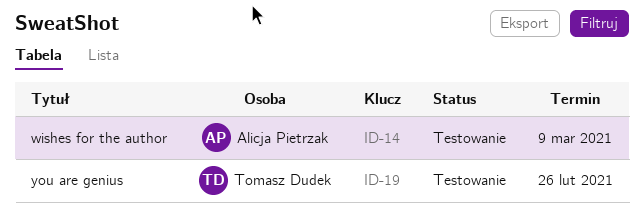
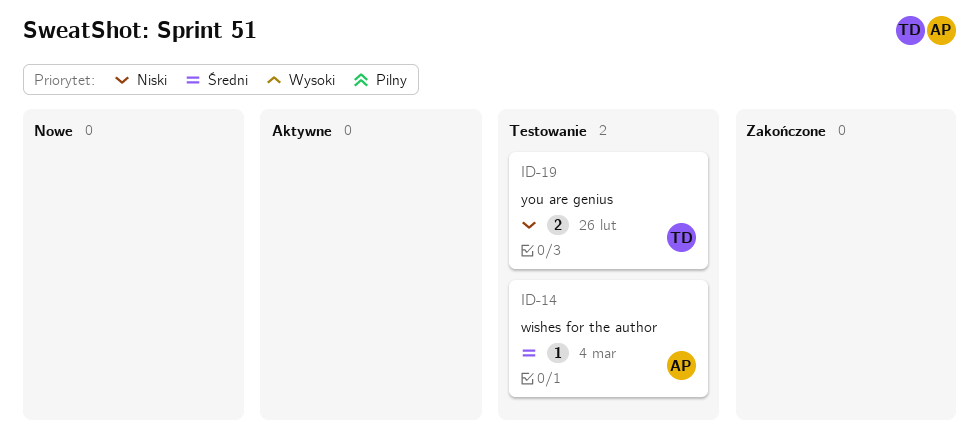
ID-14, due: Mar 9 -> Mar 4

